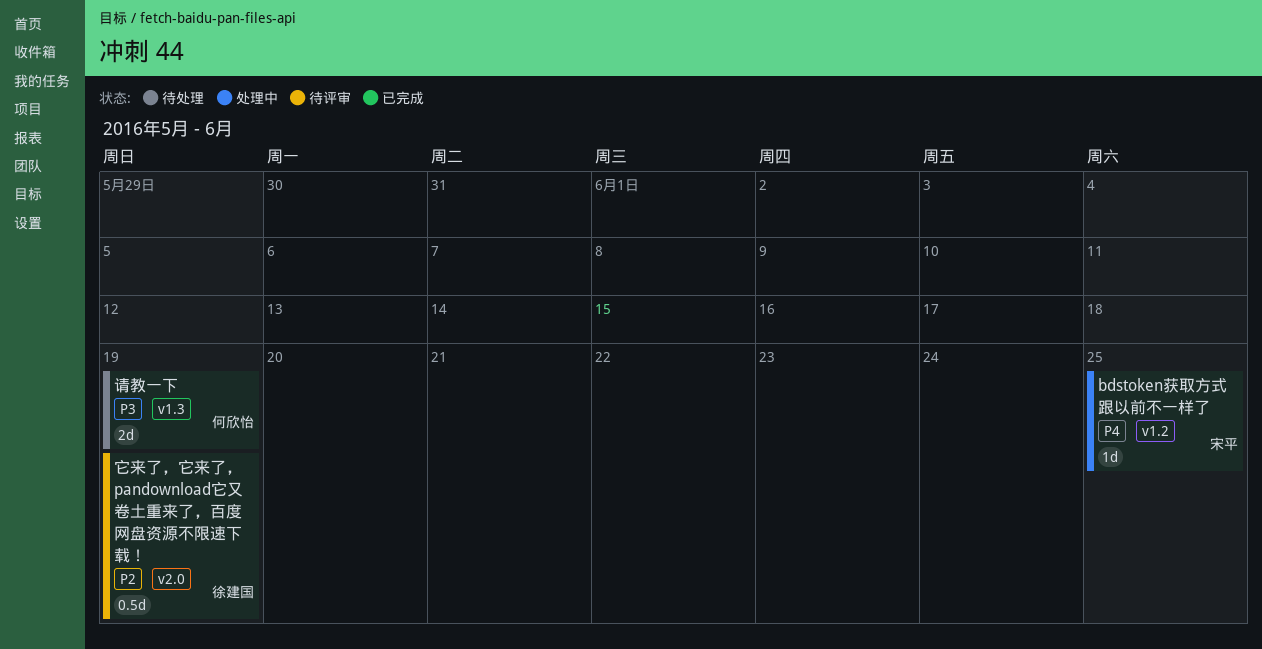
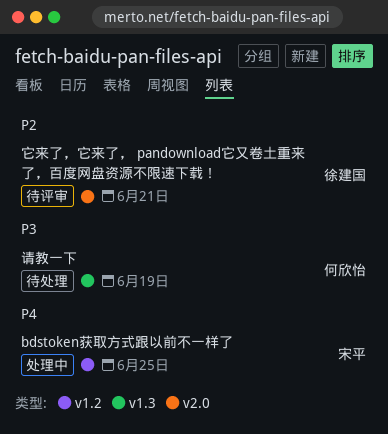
它来了，它来了， pandownload它又卷土重来了，百度网盘资源不限速下载！, due: Jun 19 -> Jun 21

